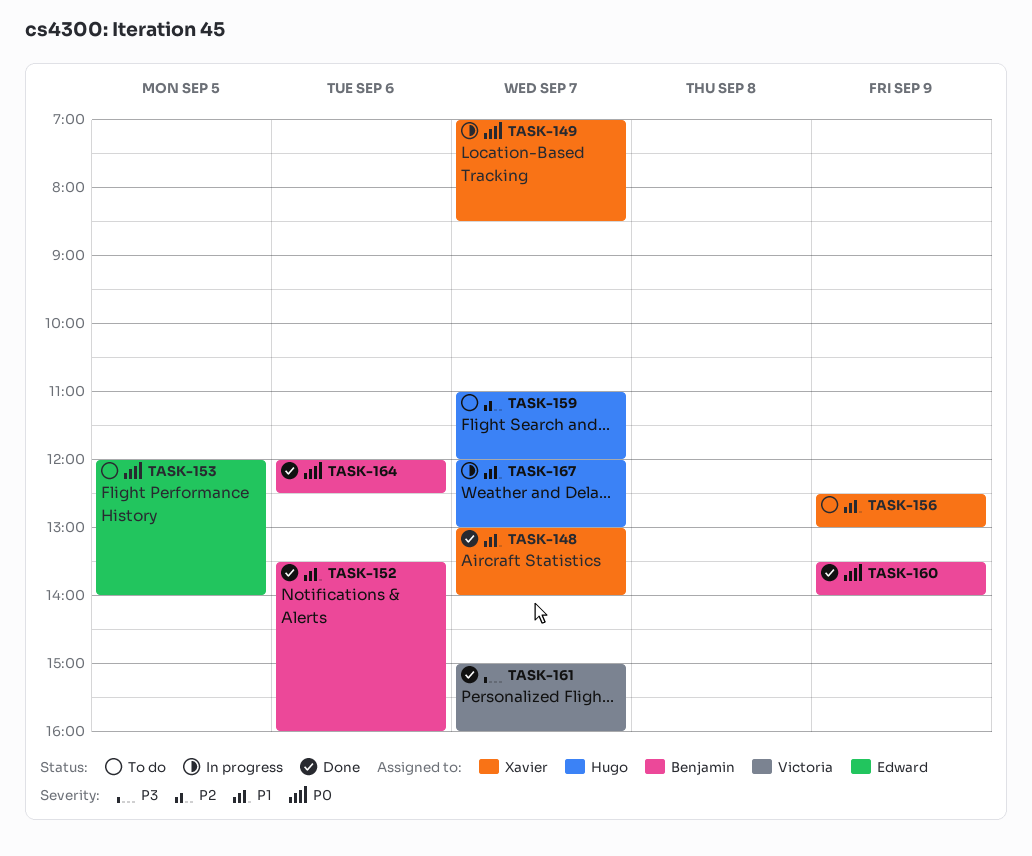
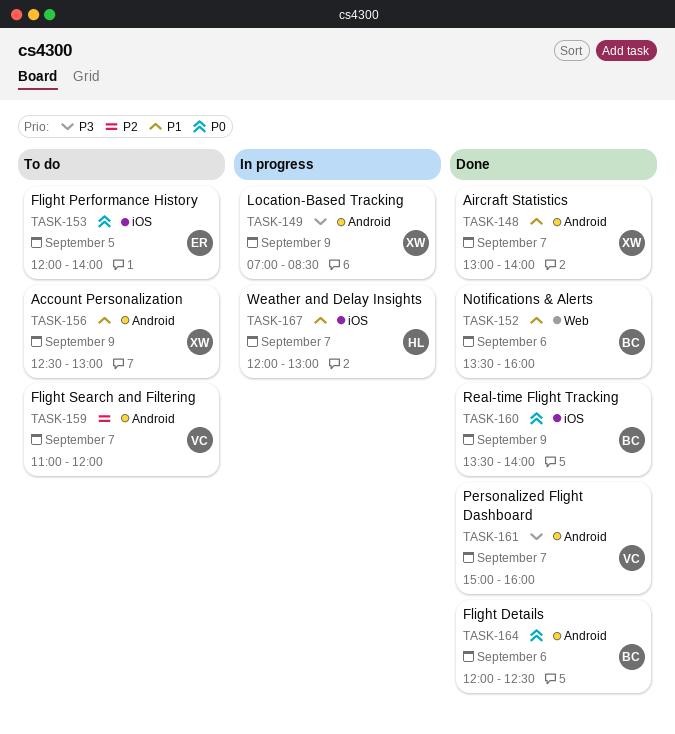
TASK-149, priority: P0 -> P3
TASK-149, day: Sep 7 -> Sep 9
TASK-159, owner: Hugo -> Victoria

